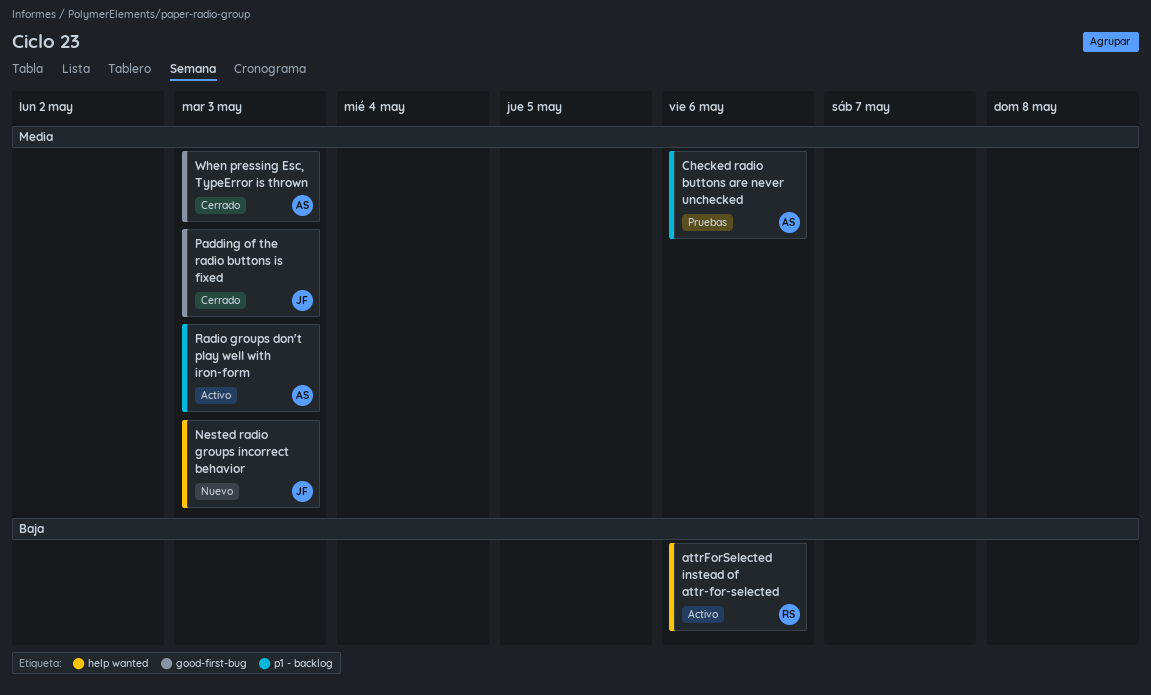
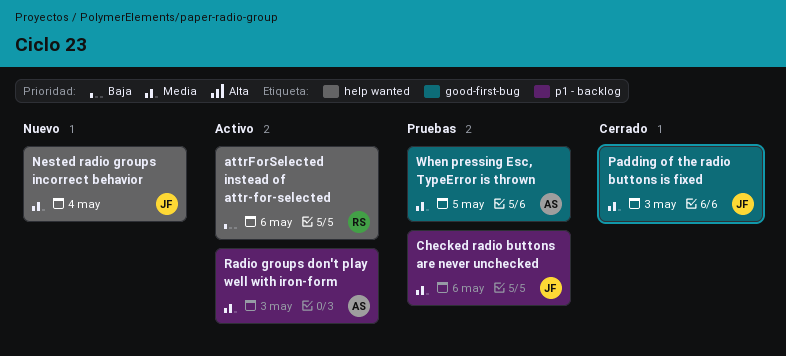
Checked radio buttons are never unchecked, owner: AS -> JF
Nested radio groups incorrect behavior, due: May 3 -> May 4
When pressing Esc, TypeError is thrown, status: Cerrado -> Pruebas
When pressing Esc, TypeError is thrown, due: May 3 -> May 5

